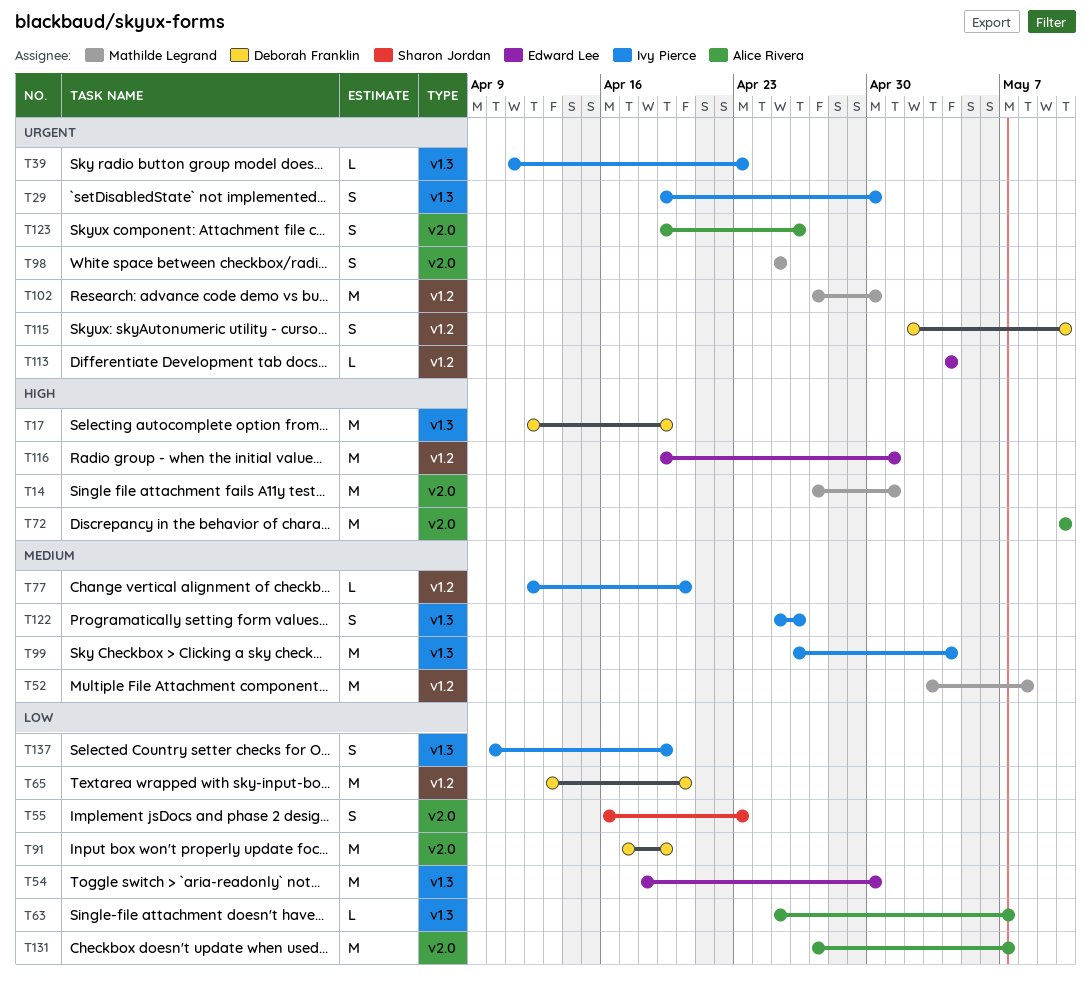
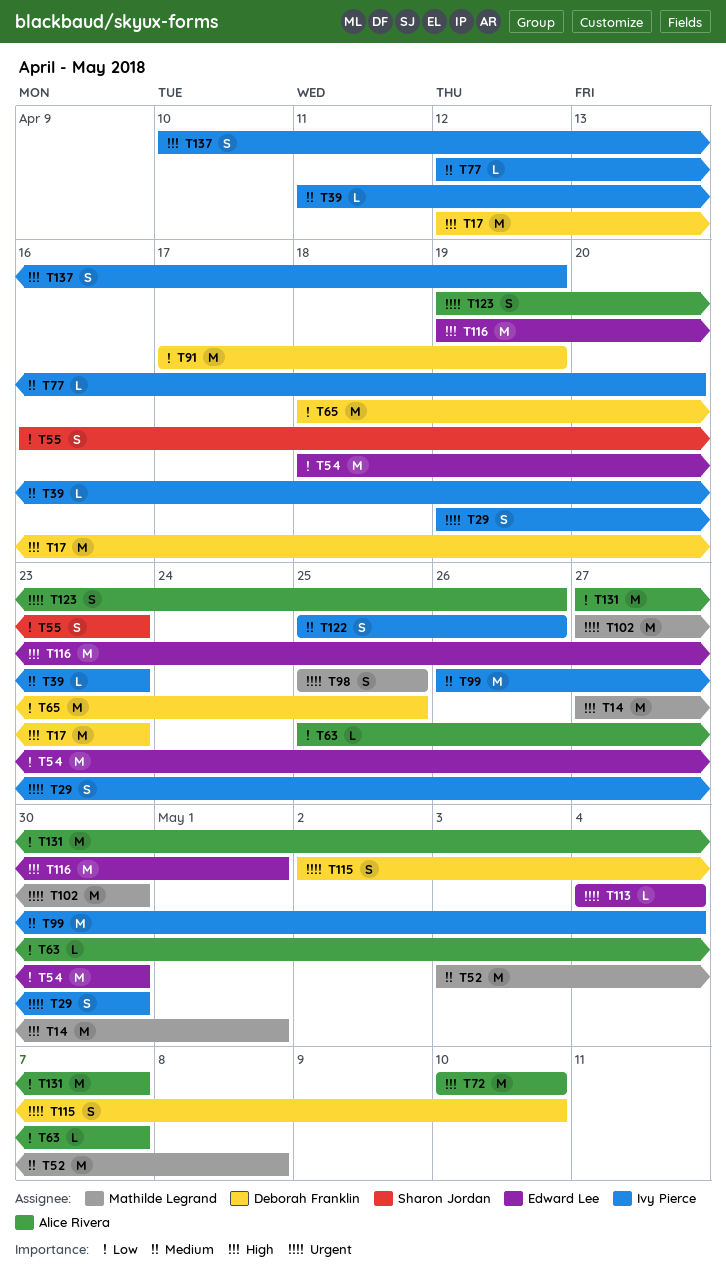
T17, due: Apr 19 -> Apr 23
T39, priority: Urgent -> Medium
T65, start: Apr 13 -> Apr 18
T65, due: Apr 20 -> Apr 25
T137, priority: Low -> High

